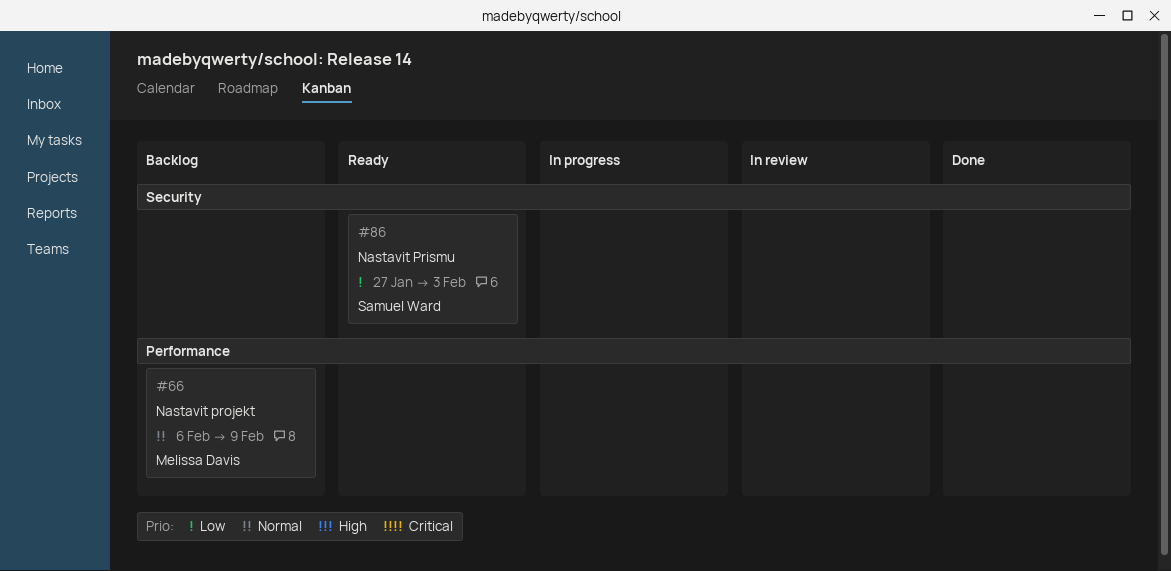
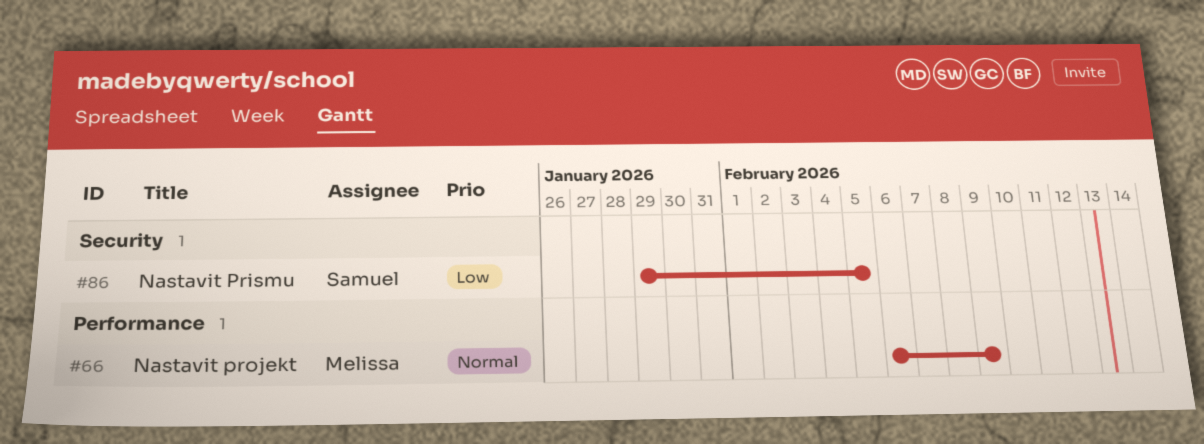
#86, start: Jan 27 -> Jan 29
#86, due: Feb 3 -> Feb 5

